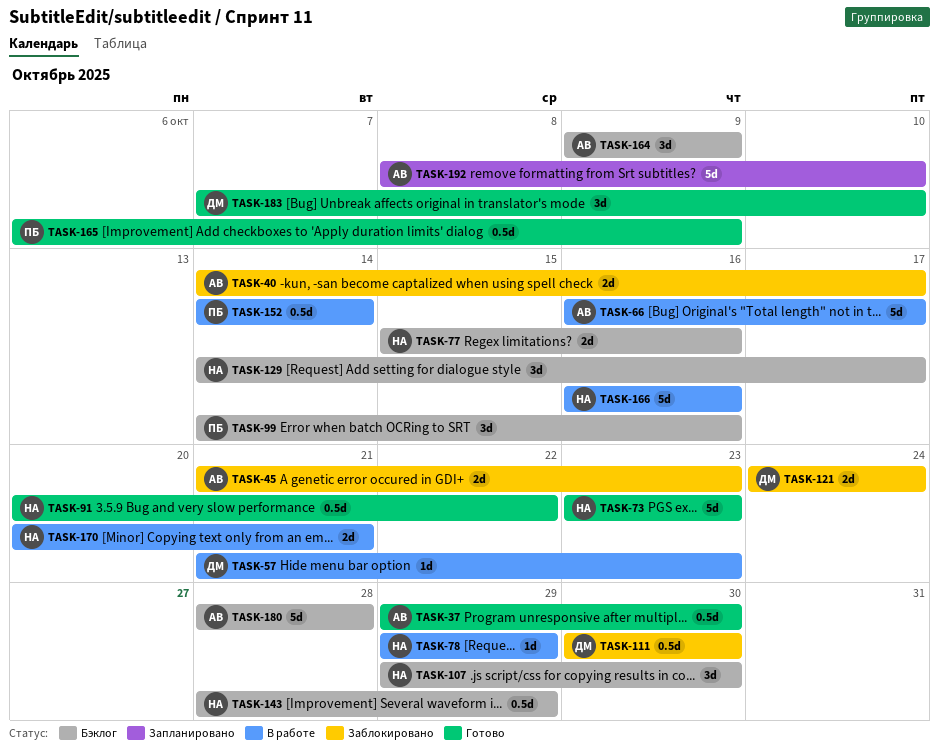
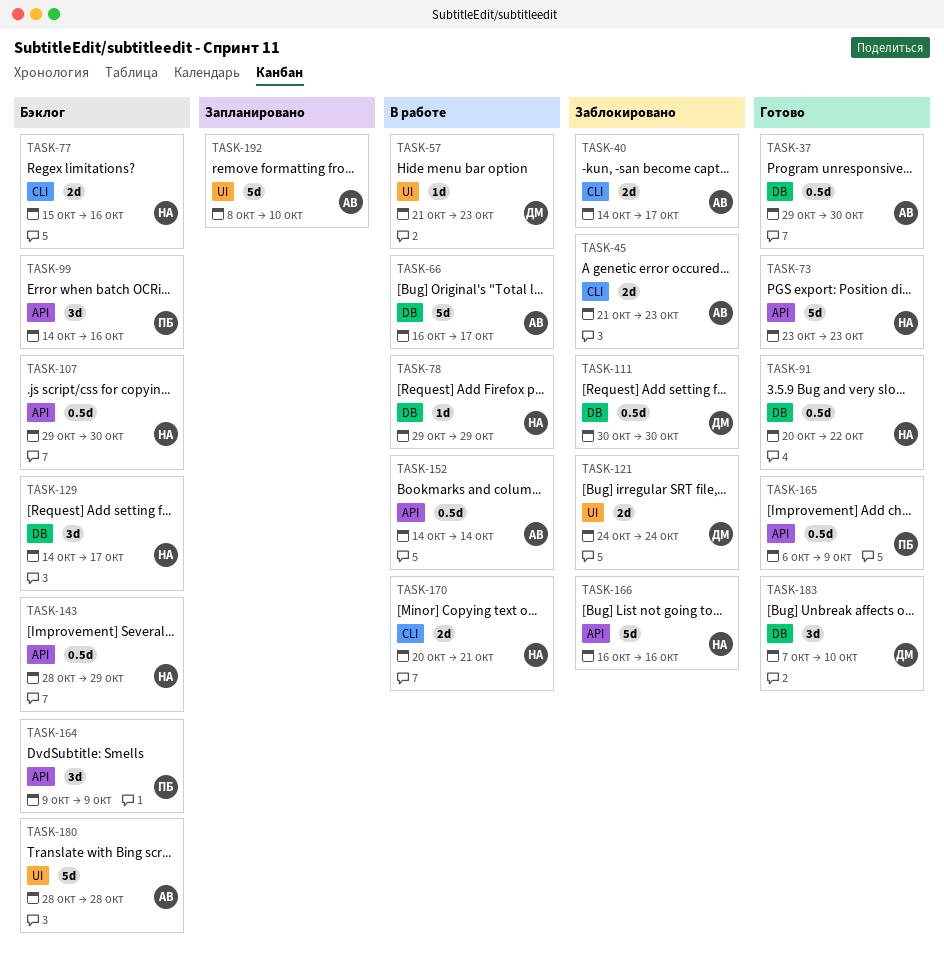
TASK-107, estimate: 3d -> 0.5d
TASK-152, owner: ПБ -> АВ
TASK-164, owner: АВ -> ПБ
TASK-166, status: В работе -> Заблокировано

